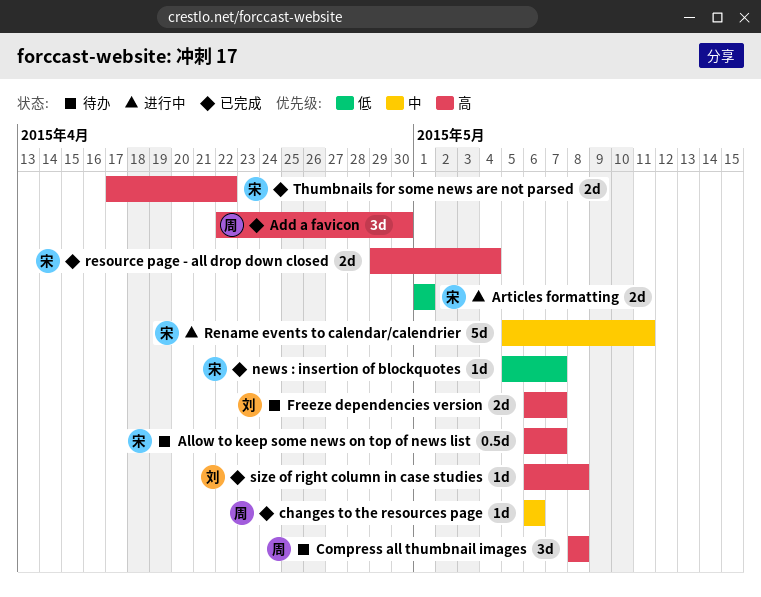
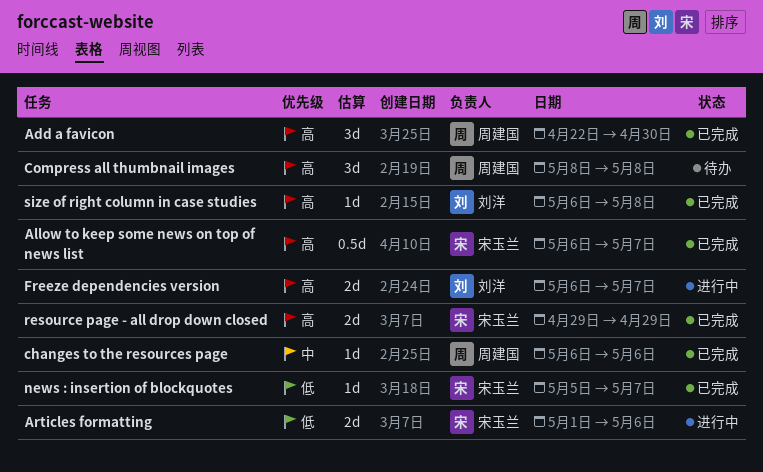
Allow to keep some news on top of news list, status: 待办 -> 已完成
Articles formatting, due: May 1 -> May 6
Freeze dependencies version, status: 待办 -> 进行中
Rename events to calendar/calendrier: present -> none
resource page - all drop down closed, due: May 4 -> Apr 29
Thumbnails for some news are not parsed: present -> none

